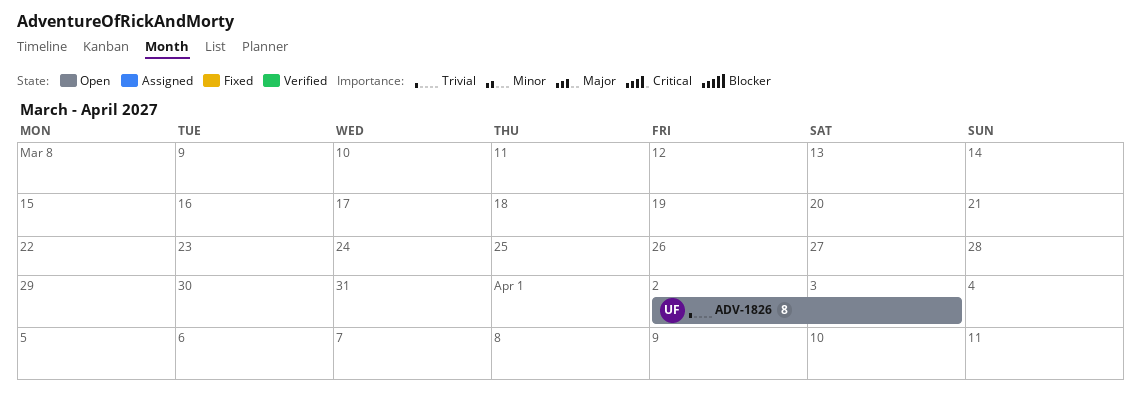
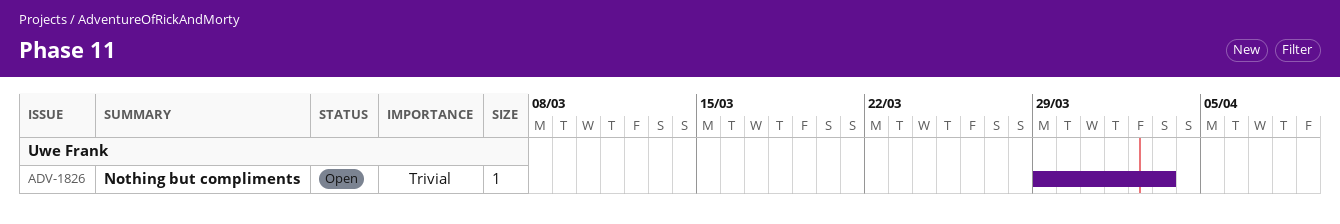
ADV-1826, estimate: 8 -> 1
ADV-1826, start: Apr 2 -> Mar 29

